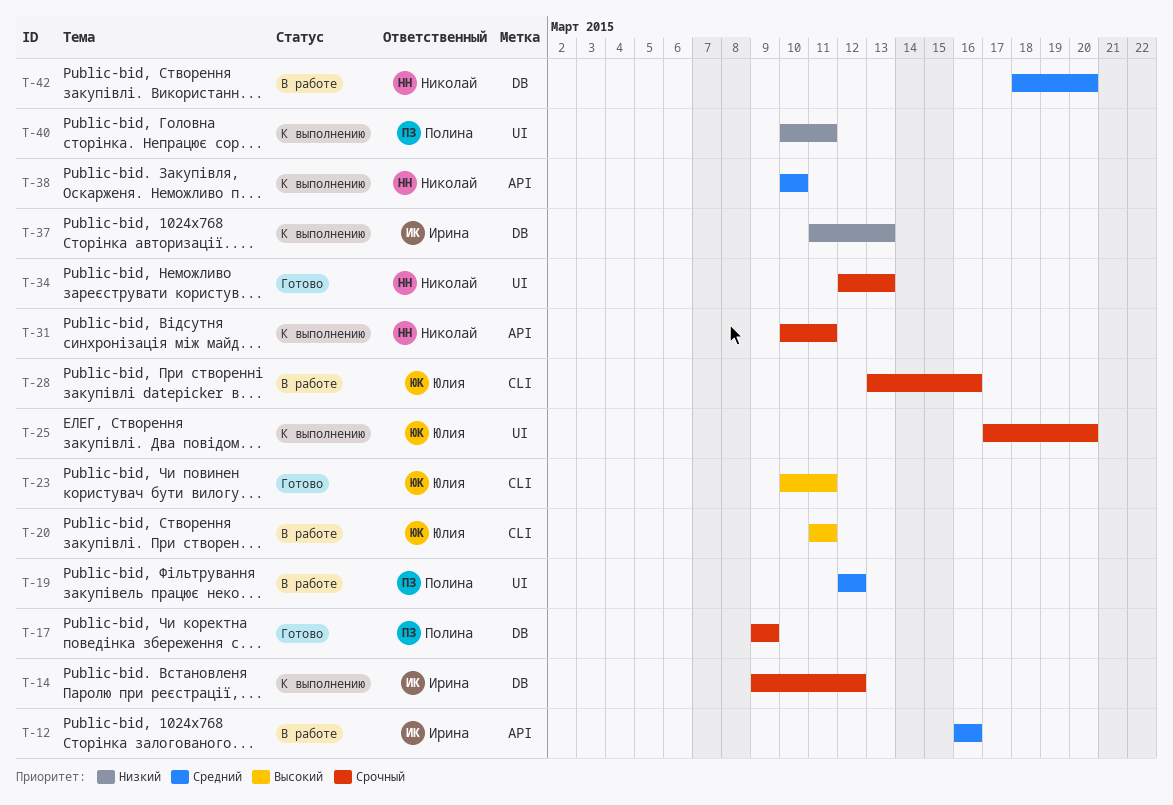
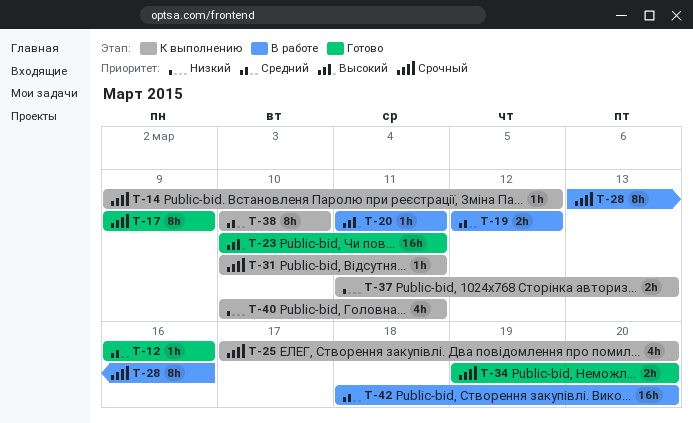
T-12, status: В работе -> Готово
T-34, start: Mar 12 -> Mar 19
T-34, due: Mar 13 -> Mar 20

